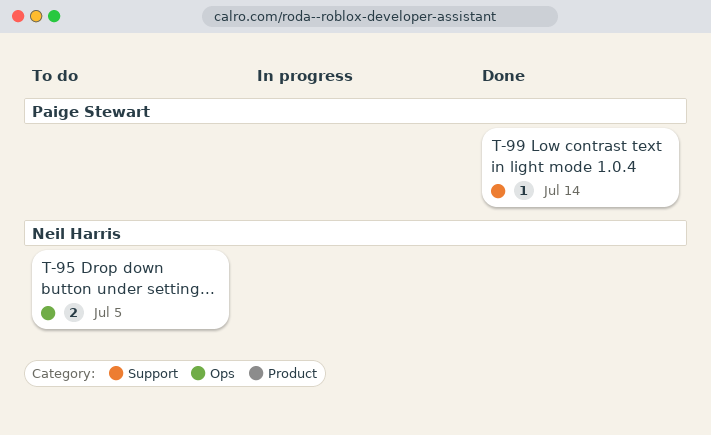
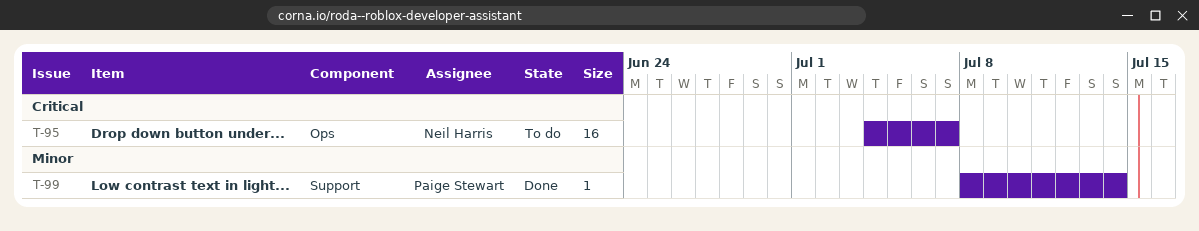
T-95, estimate: 2 -> 16
T-95, due: Jul 5 -> Jul 7

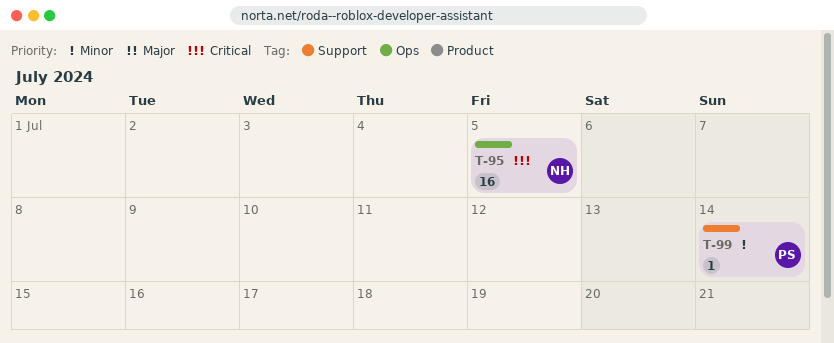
T-95, due: Jul 7 -> Jul 5

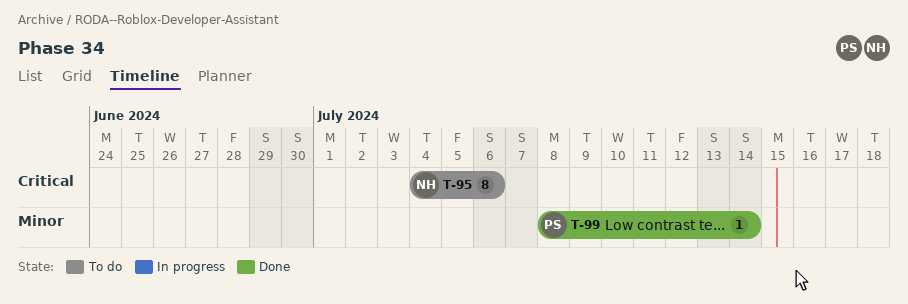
T-95, estimate: 16 -> 8
T-95, due: Jul 5 -> Jul 6

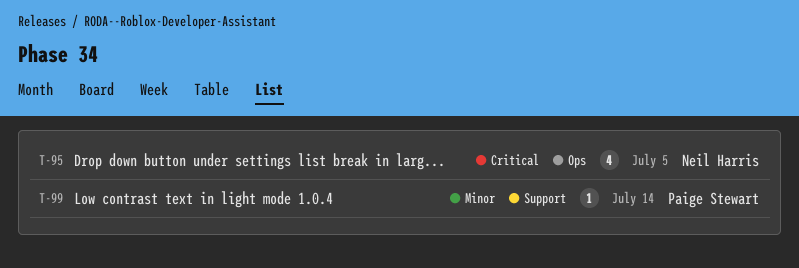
T-95, estimate: 8 -> 4
T-95, due: Jul 6 -> Jul 5

